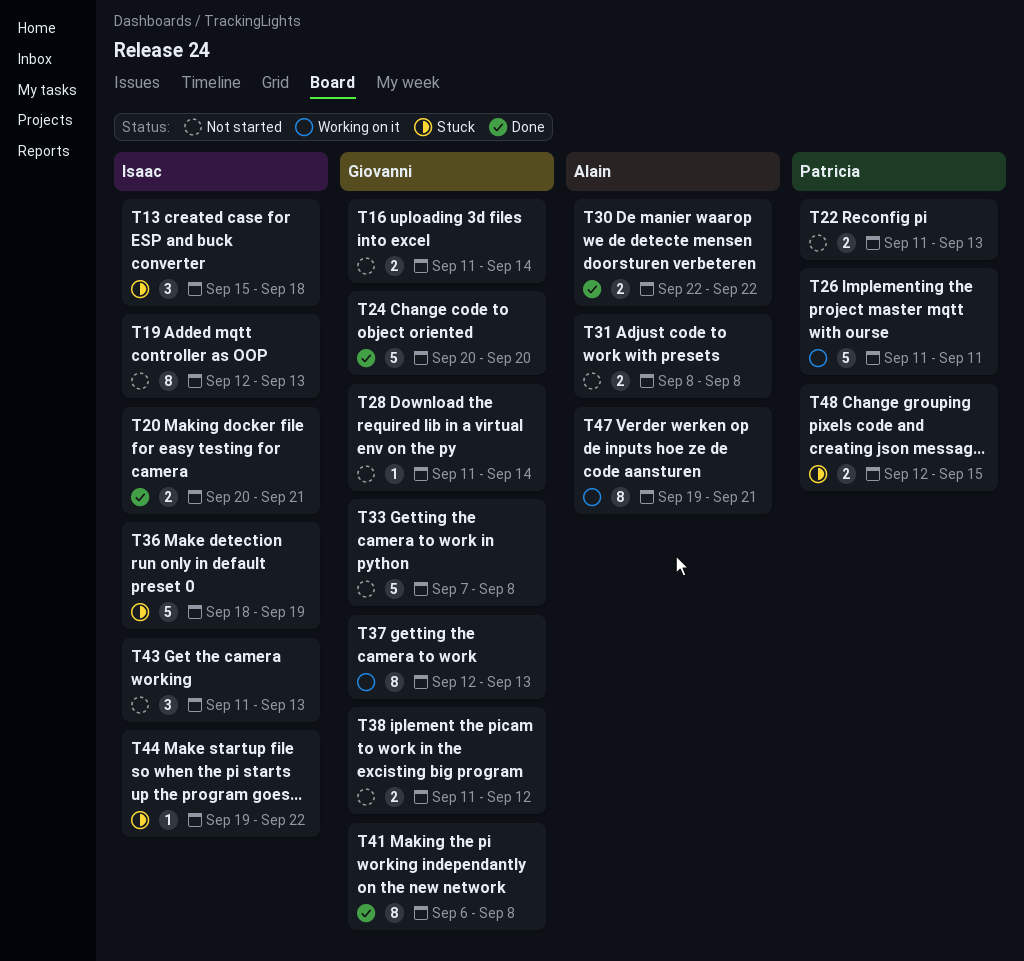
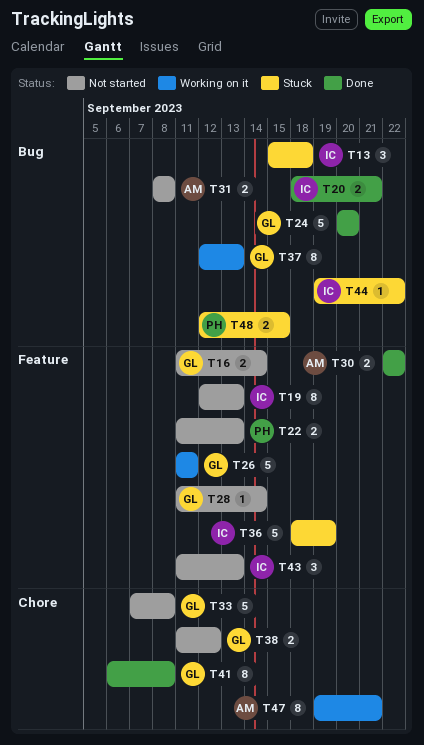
T20, start: Sep 20 -> Sep 18
T26, owner: Patricia -> Giovanni

